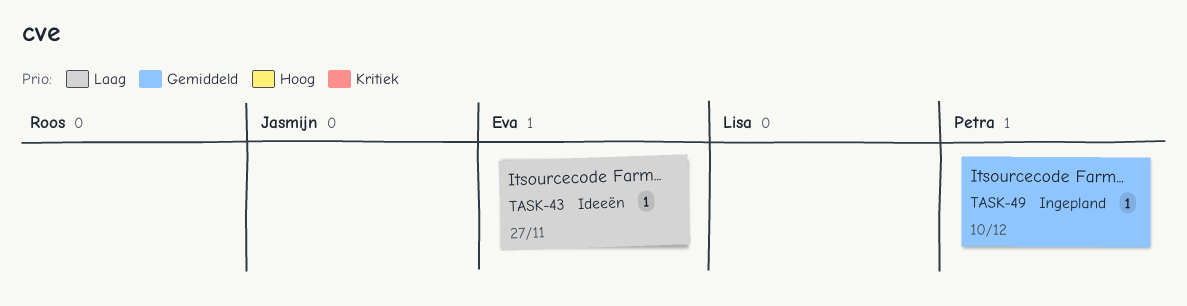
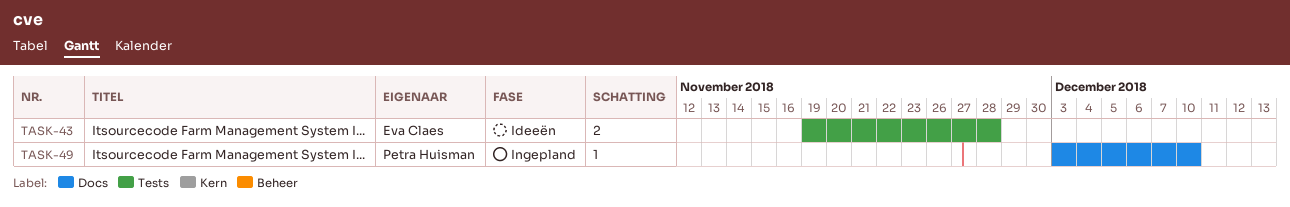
TASK-43, estimate: 1 -> 2
TASK-43, due: Nov 27 -> Nov 28

